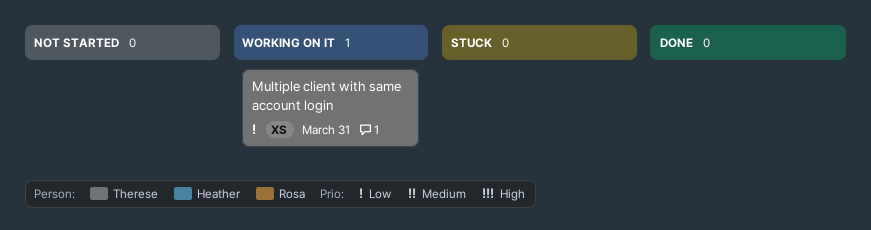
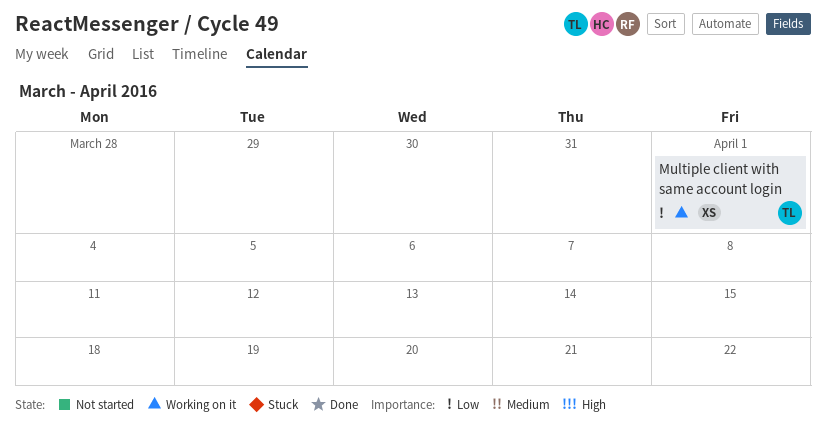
Multiple client with same account login, due: Mar 31 -> Apr 1

